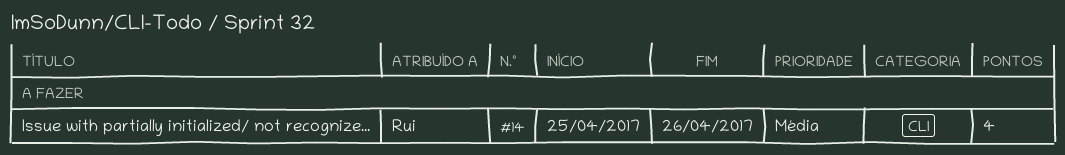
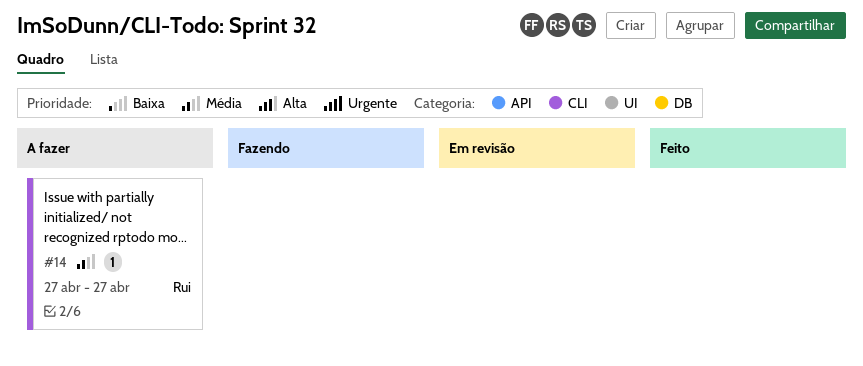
#14, estimate: 4 -> 1
#14, start: Apr 25 -> Apr 27
#14, due: Apr 26 -> Apr 27

